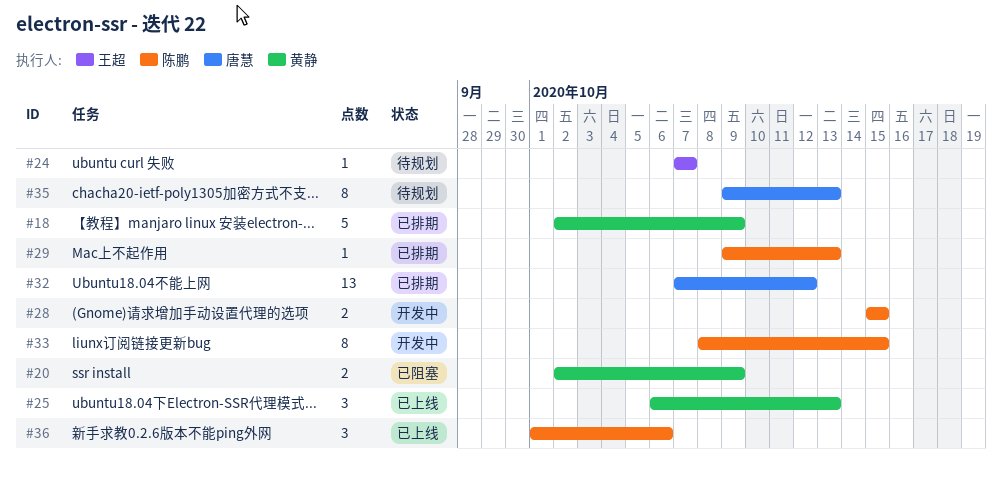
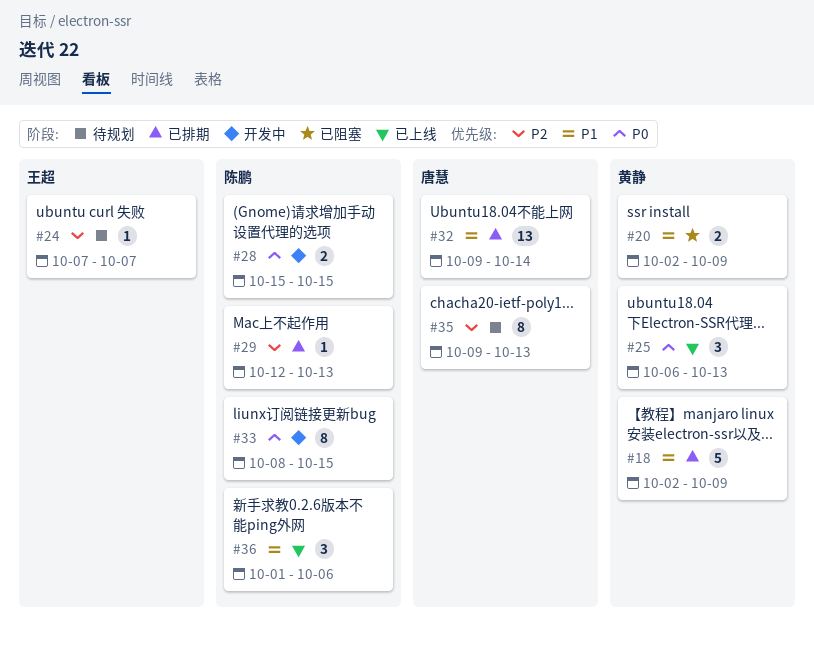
#29, start: Oct 9 -> Oct 12
#32, start: Oct 7 -> Oct 9
#32, due: Oct 12 -> Oct 14

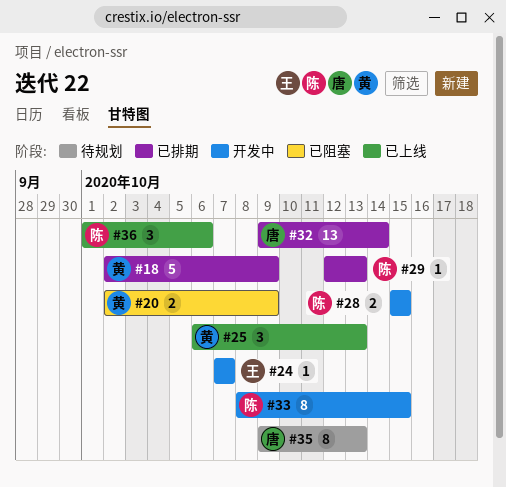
#24, status: 待规划 -> 开发中

